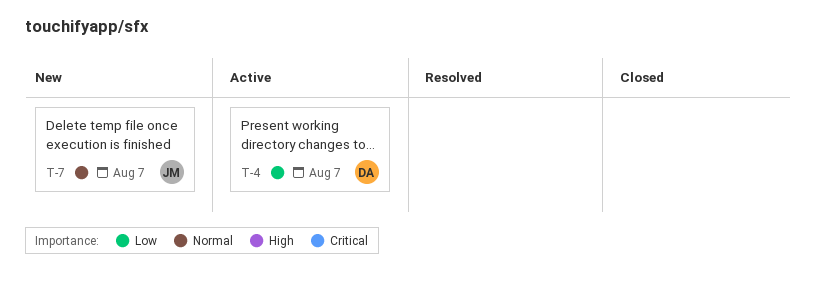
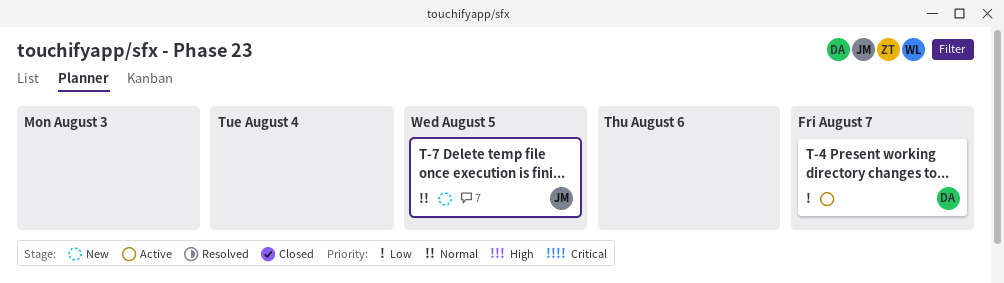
T-7, due: Aug 7 -> Aug 5

